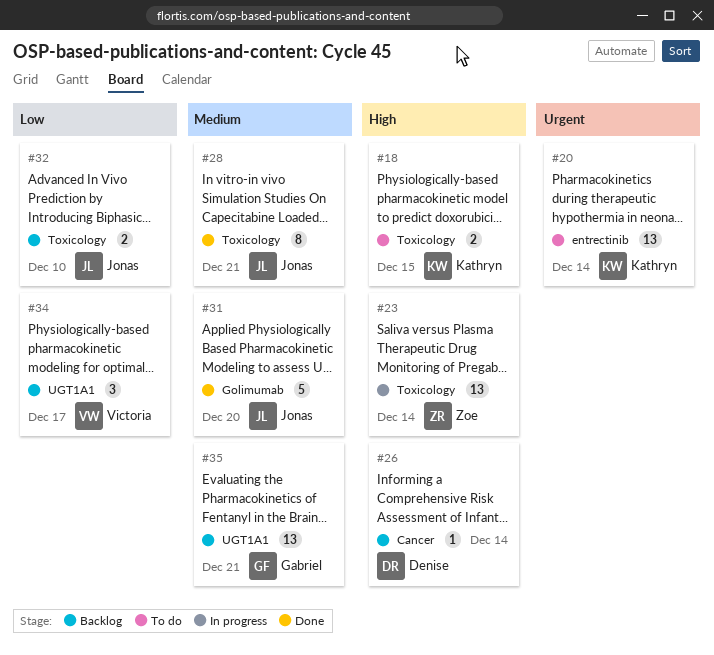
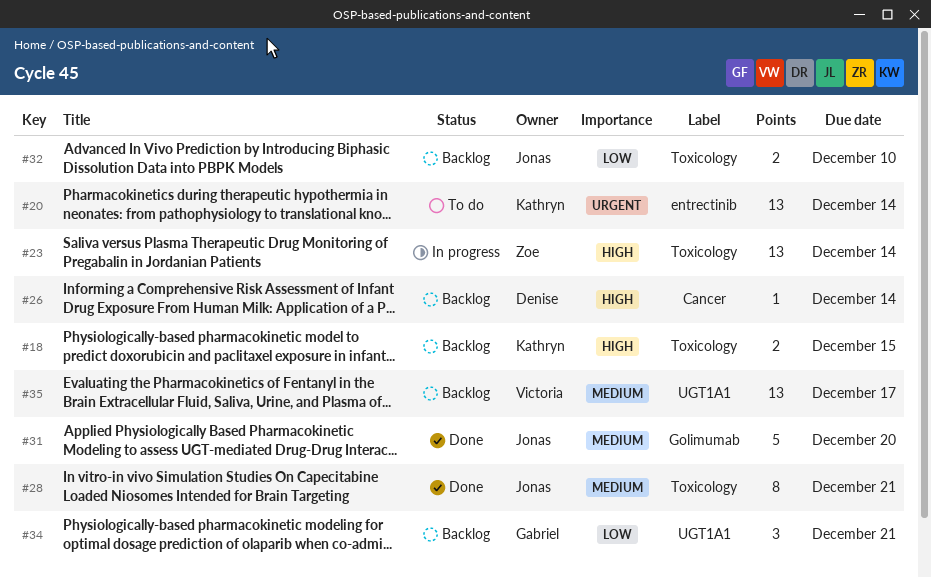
#18, status: To do -> Backlog
#34, owner: Victoria -> Gabriel
#34, due: Dec 17 -> Dec 21
#35, owner: Gabriel -> Victoria
#35, due: Dec 21 -> Dec 17

